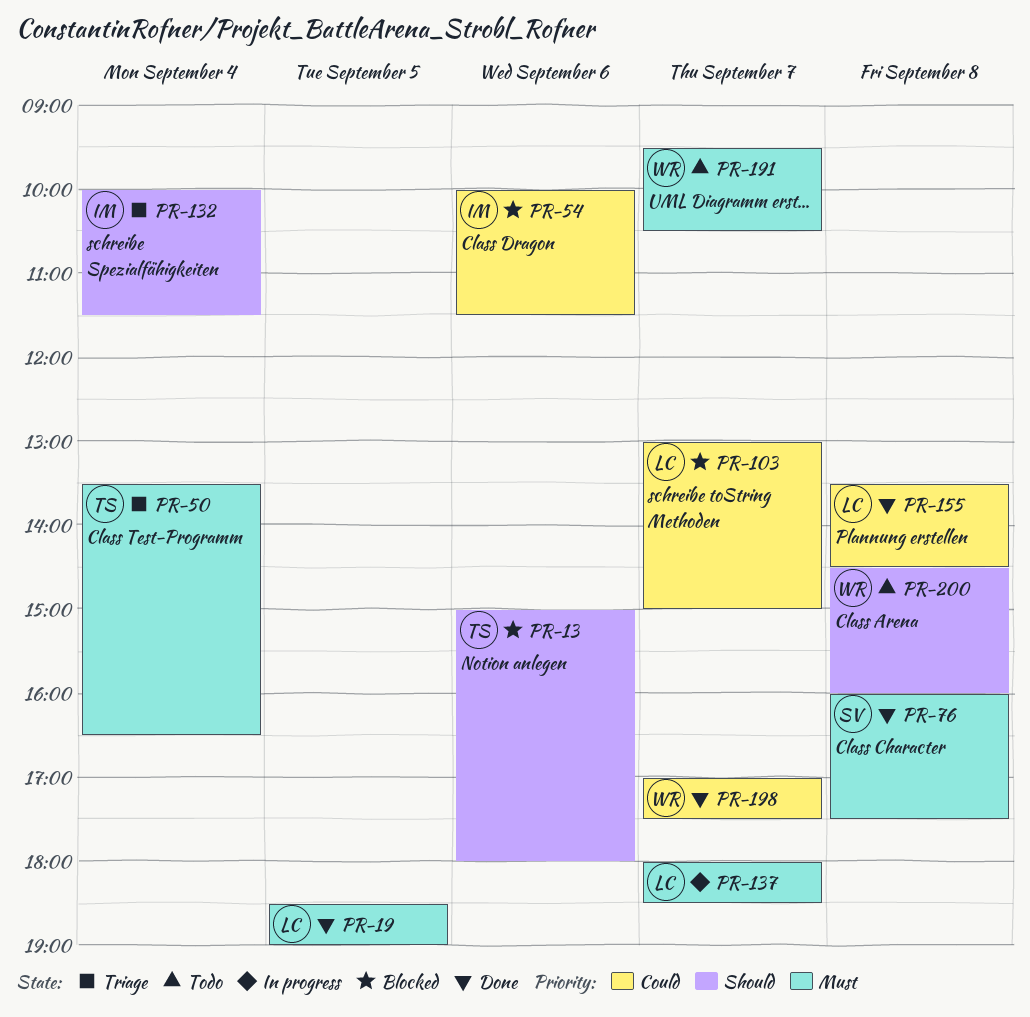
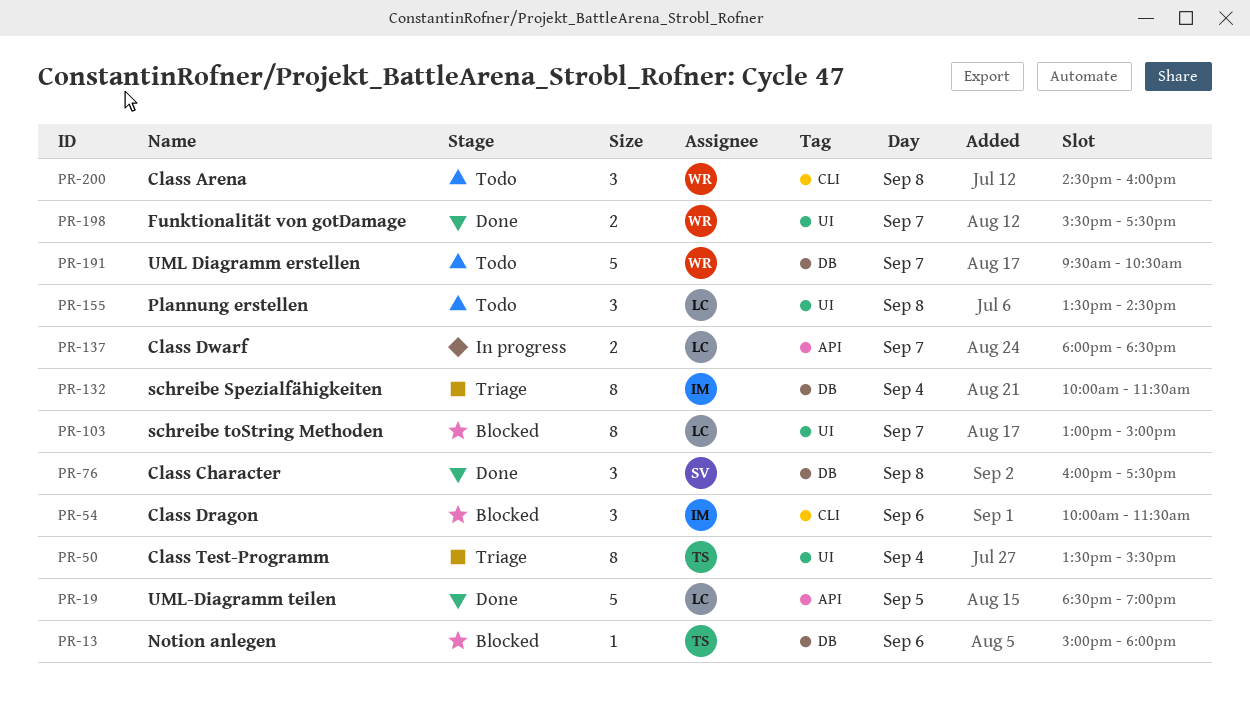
PR-50, ends: 16:30 -> 15:30
PR-155, status: Done -> Todo
PR-198, begins: 17:00 -> 15:30

